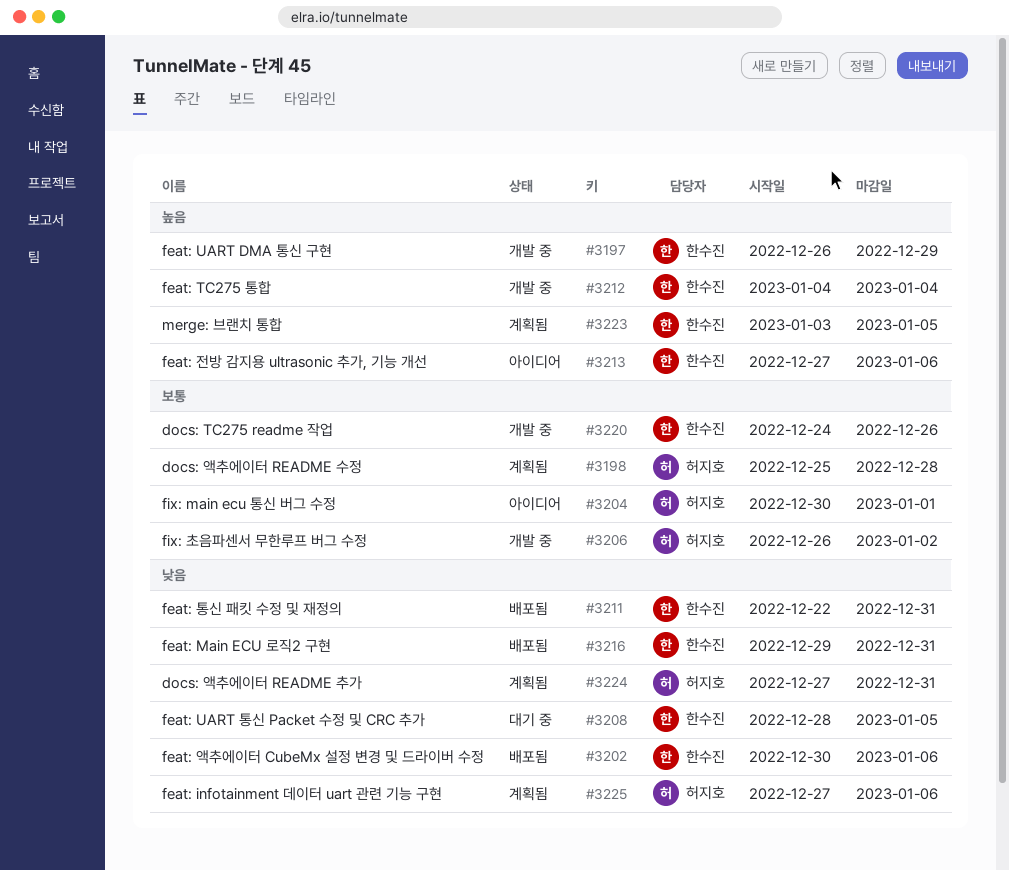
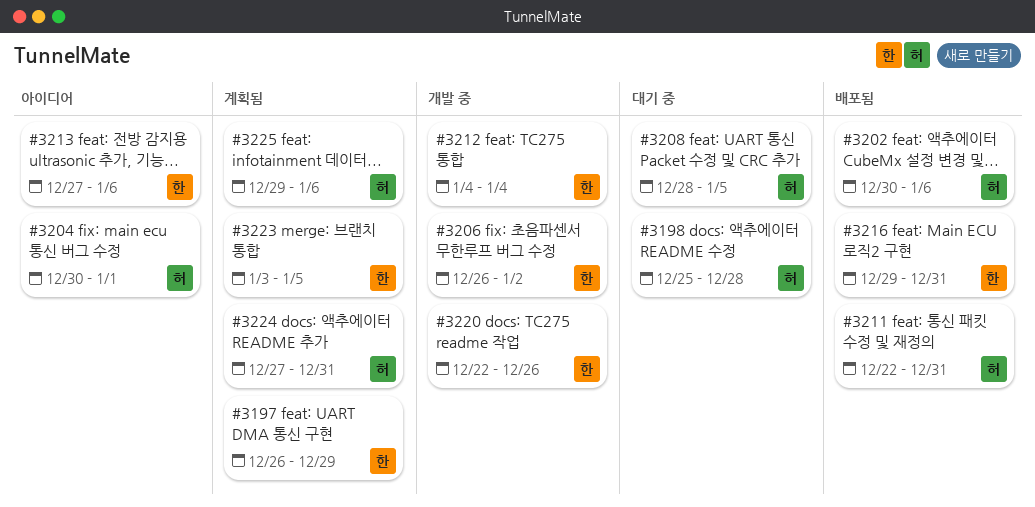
#3197, status: 개발 중 -> 계획됨
#3198, status: 계획됨 -> 대기 중
#3202, owner: 한수진 -> 허지호
#3206, owner: 허지호 -> 한수진
#3208, owner: 한수진 -> 허지호
#3211, owner: 한수진 -> 허지호
#3220, start: Dec 24 -> Dec 22
#3225, start: Dec 27 -> Dec 29

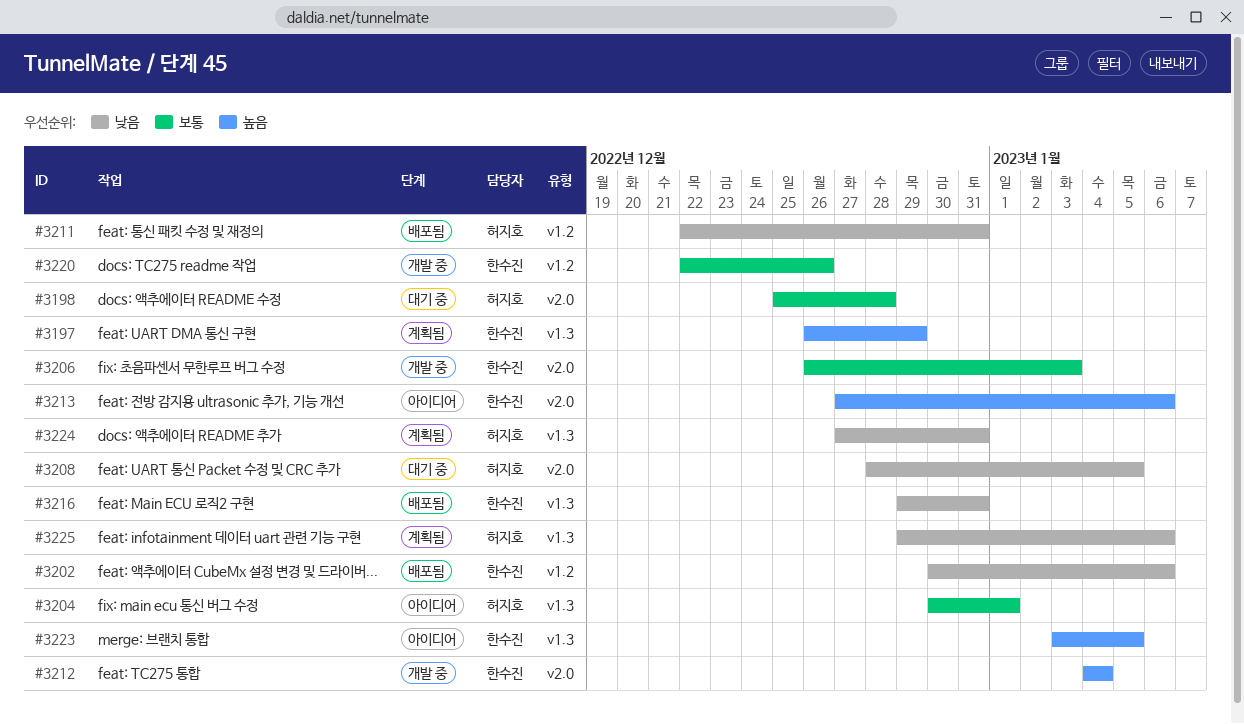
#3202, owner: 허지호 -> 한수진
#3206, due: Jan 2 -> Jan 3
#3223, status: 계획됨 -> 아이디어

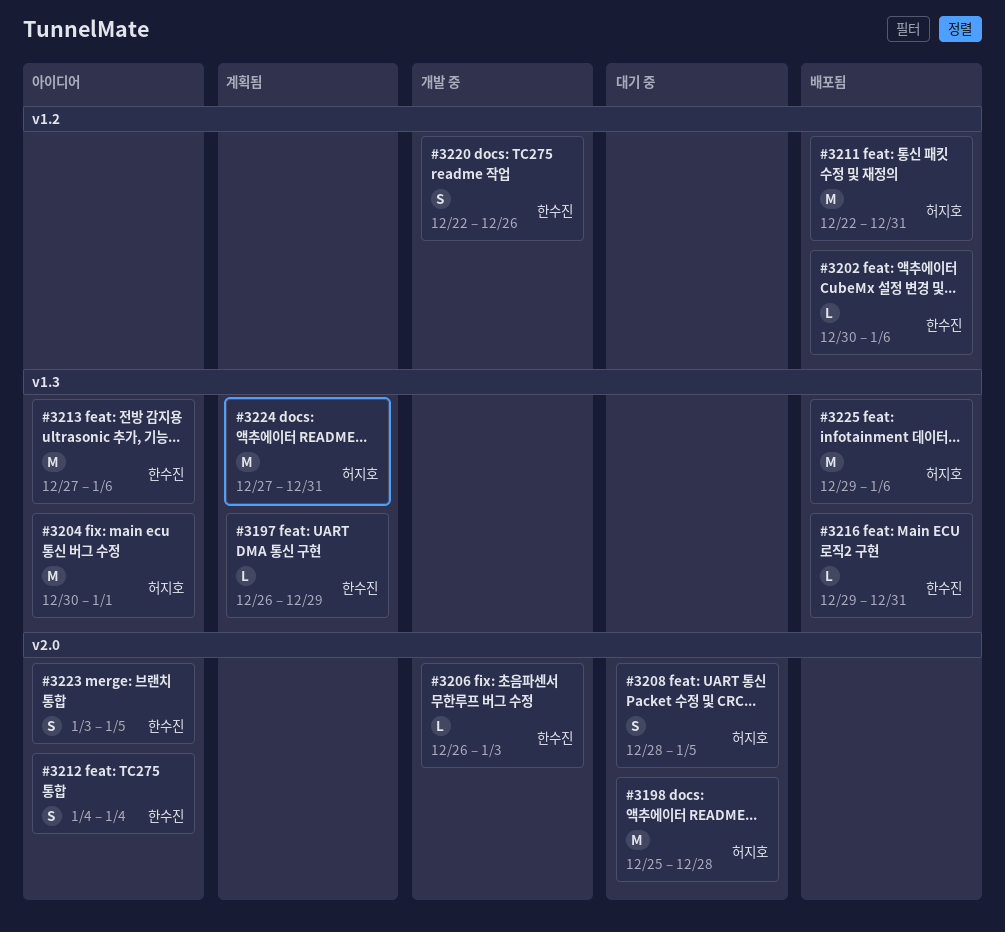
#3212, status: 개발 중 -> 아이디어
#3213, label: v2.0 -> v1.3
#3223, label: v1.3 -> v2.0
#3225, status: 계획됨 -> 배포됨

